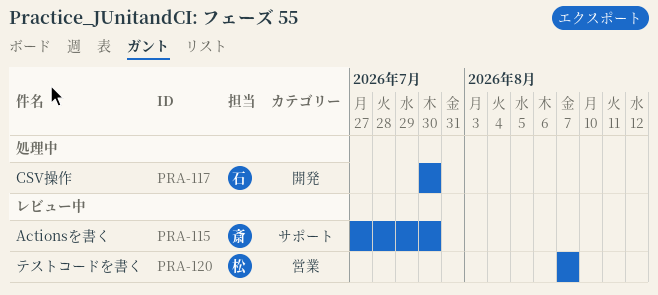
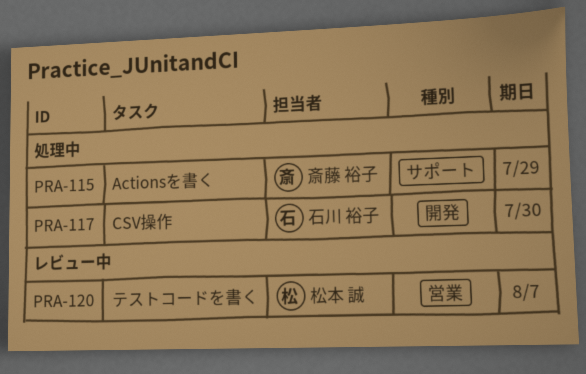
PRA-115, status: レビュー中 -> 処理中
PRA-115, due: Jul 30 -> Jul 29

